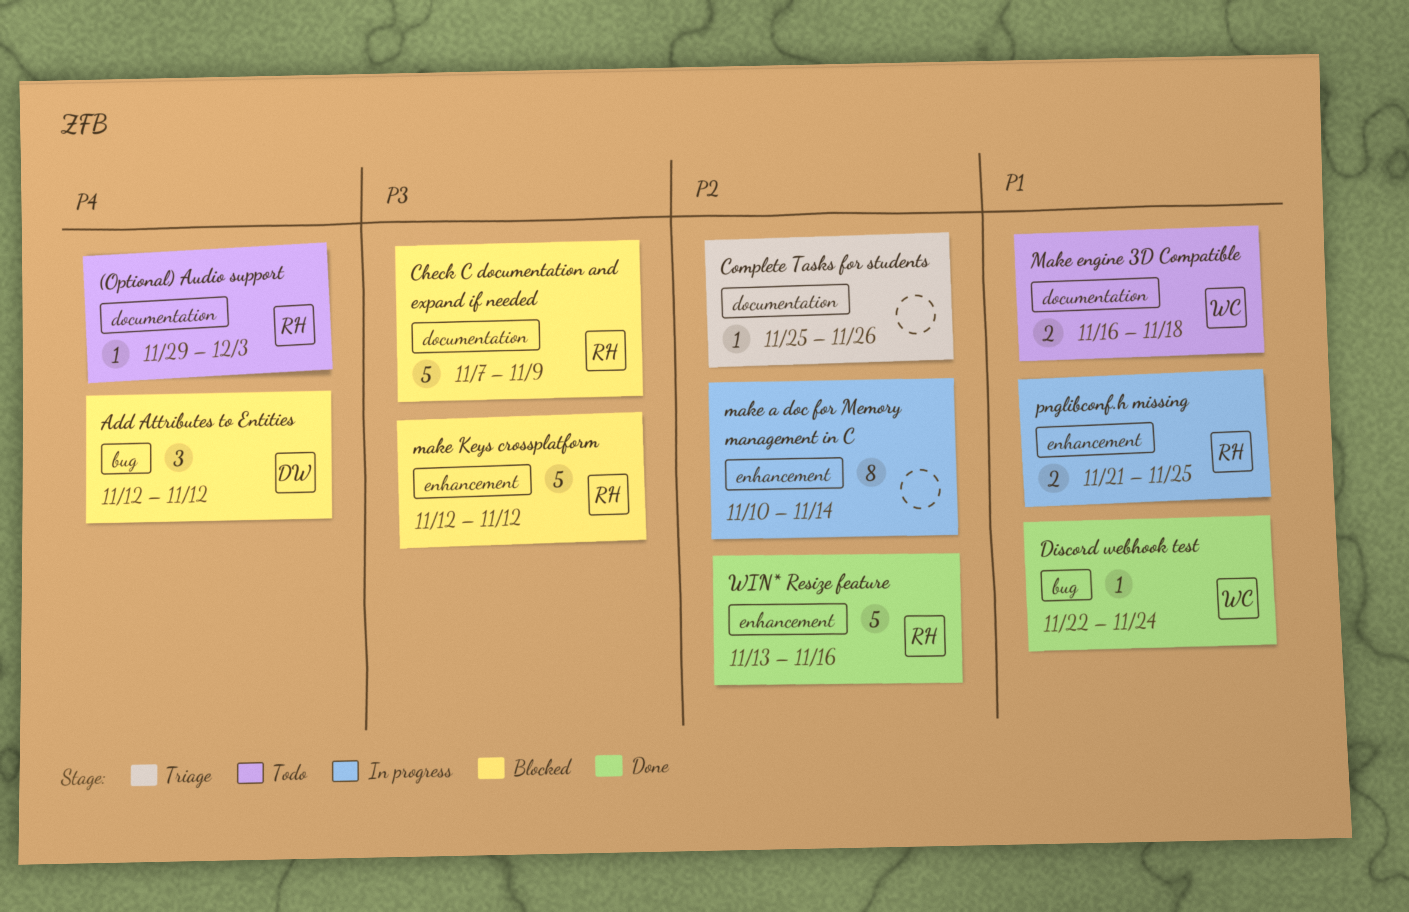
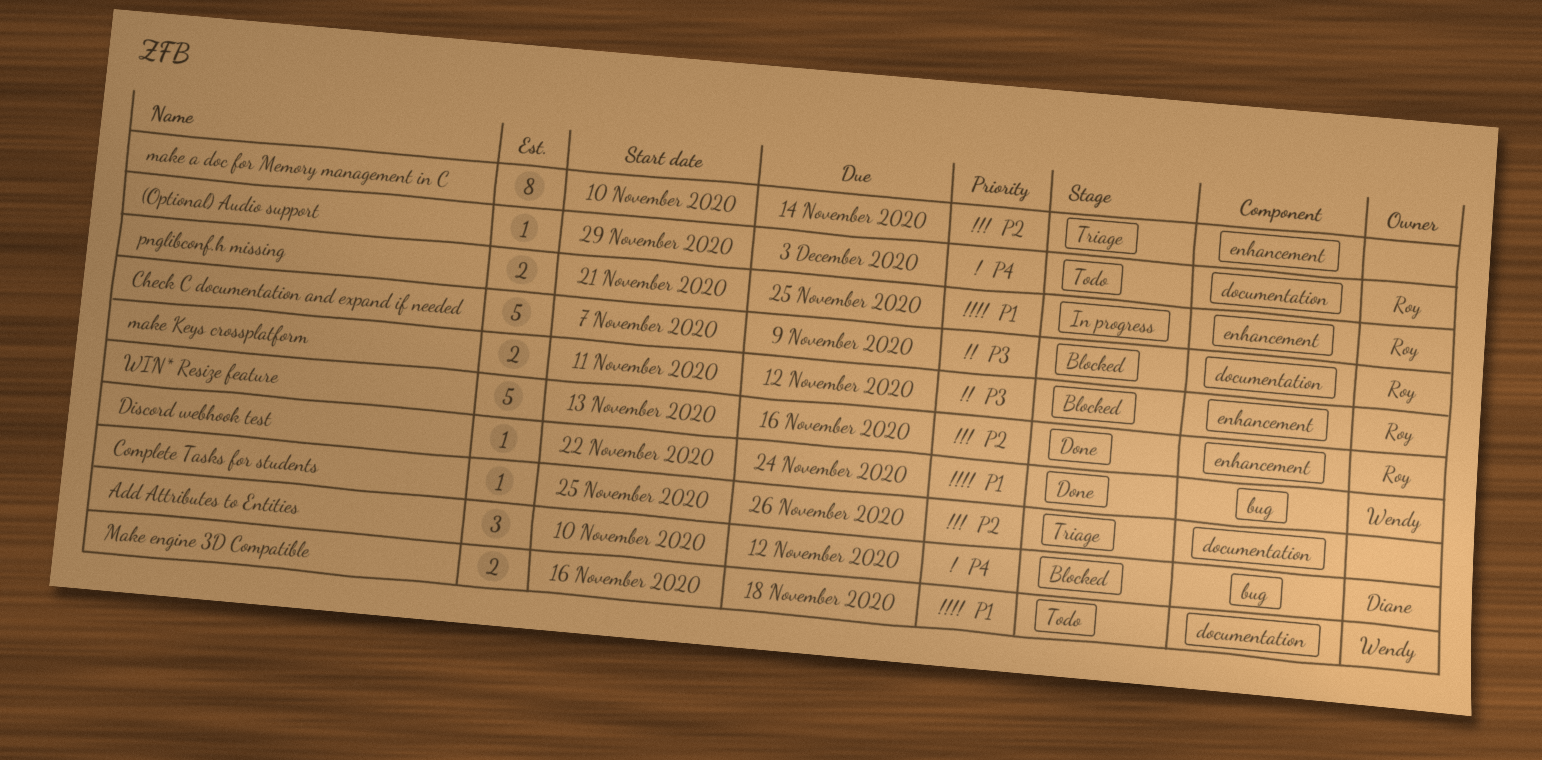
Add Attributes to Entities, start: Nov 12 -> Nov 10
make a doc for Memory management in C, status: In progress -> Triage
make Keys crossplatform, estimate: 5 -> 2
make Keys crossplatform, start: Nov 12 -> Nov 11

